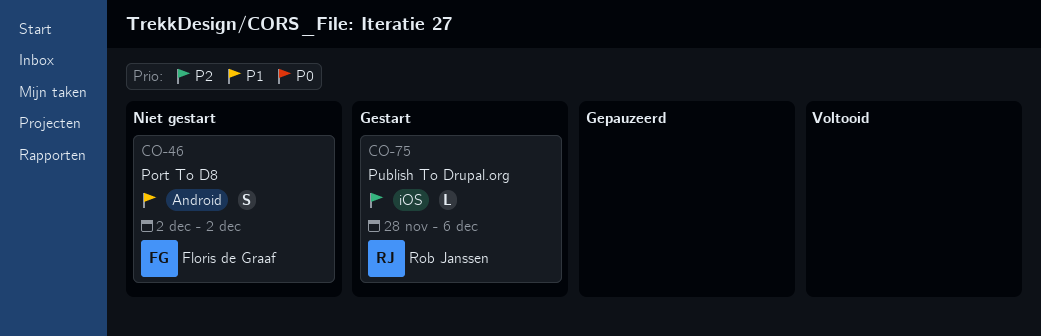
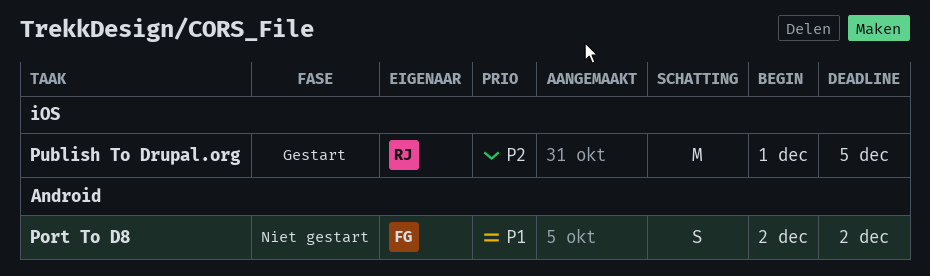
Publish To Drupal.org, estimate: L -> M
Publish To Drupal.org, start: Nov 28 -> Dec 1
Publish To Drupal.org, due: Dec 6 -> Dec 5

